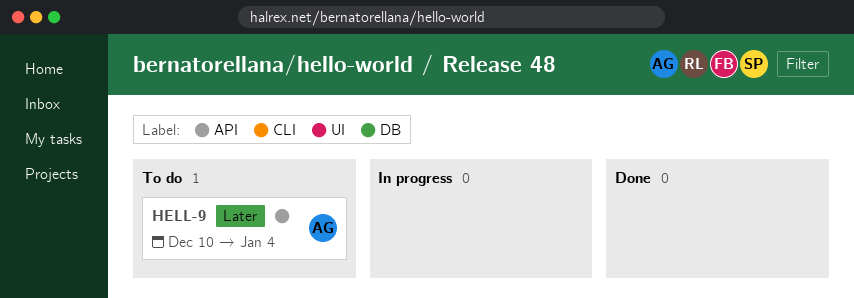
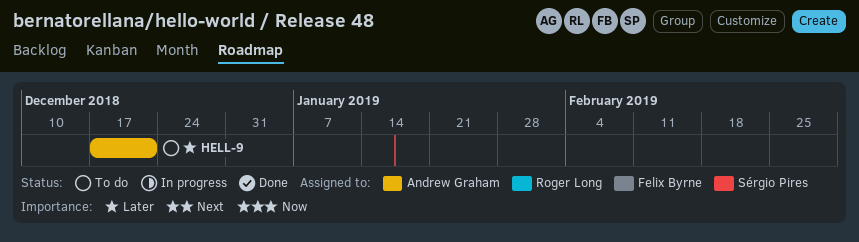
HELL-9, start: Dec 10 -> Dec 17
HELL-9, due: Jan 4 -> Dec 21

